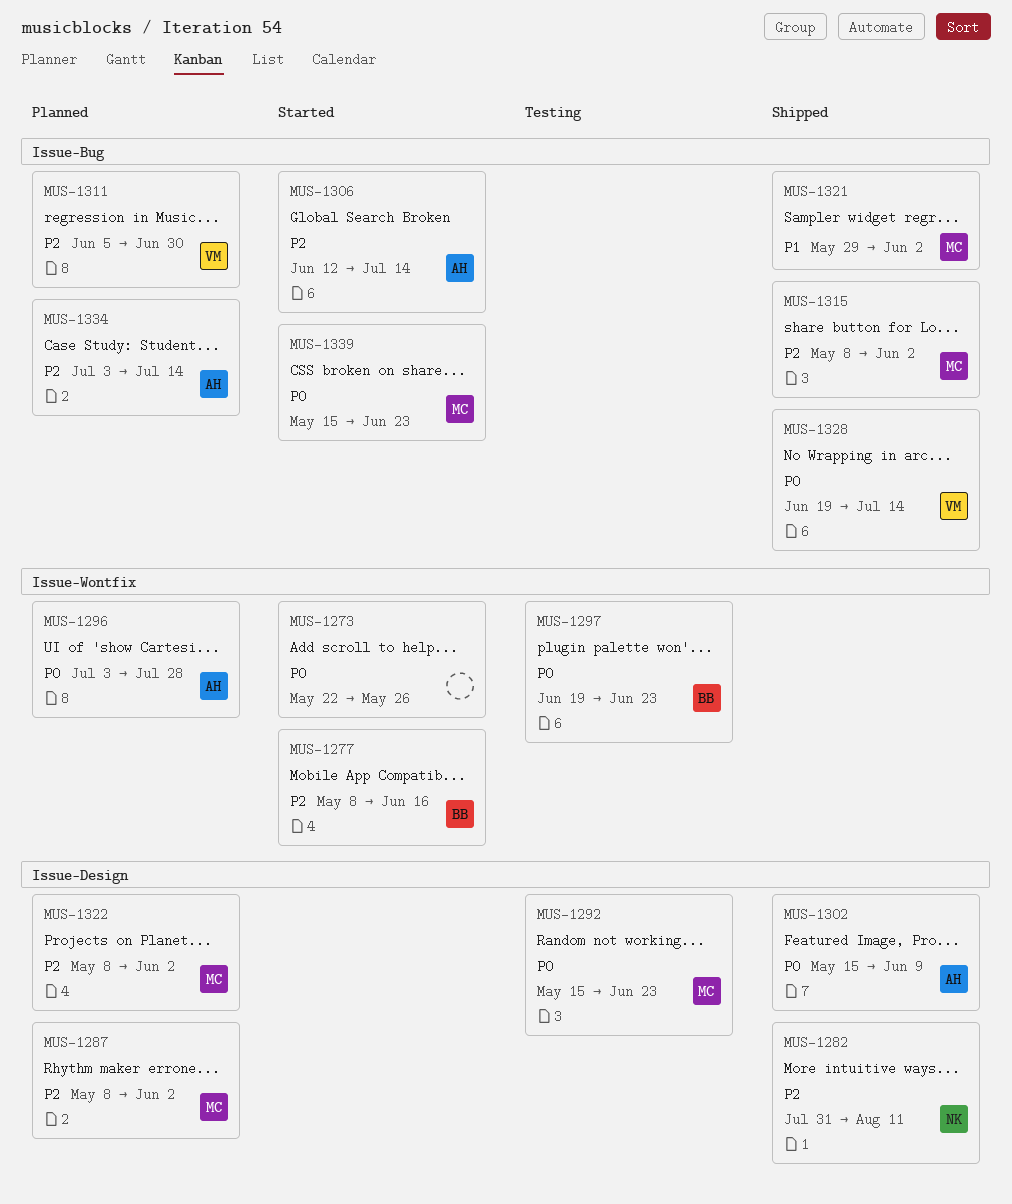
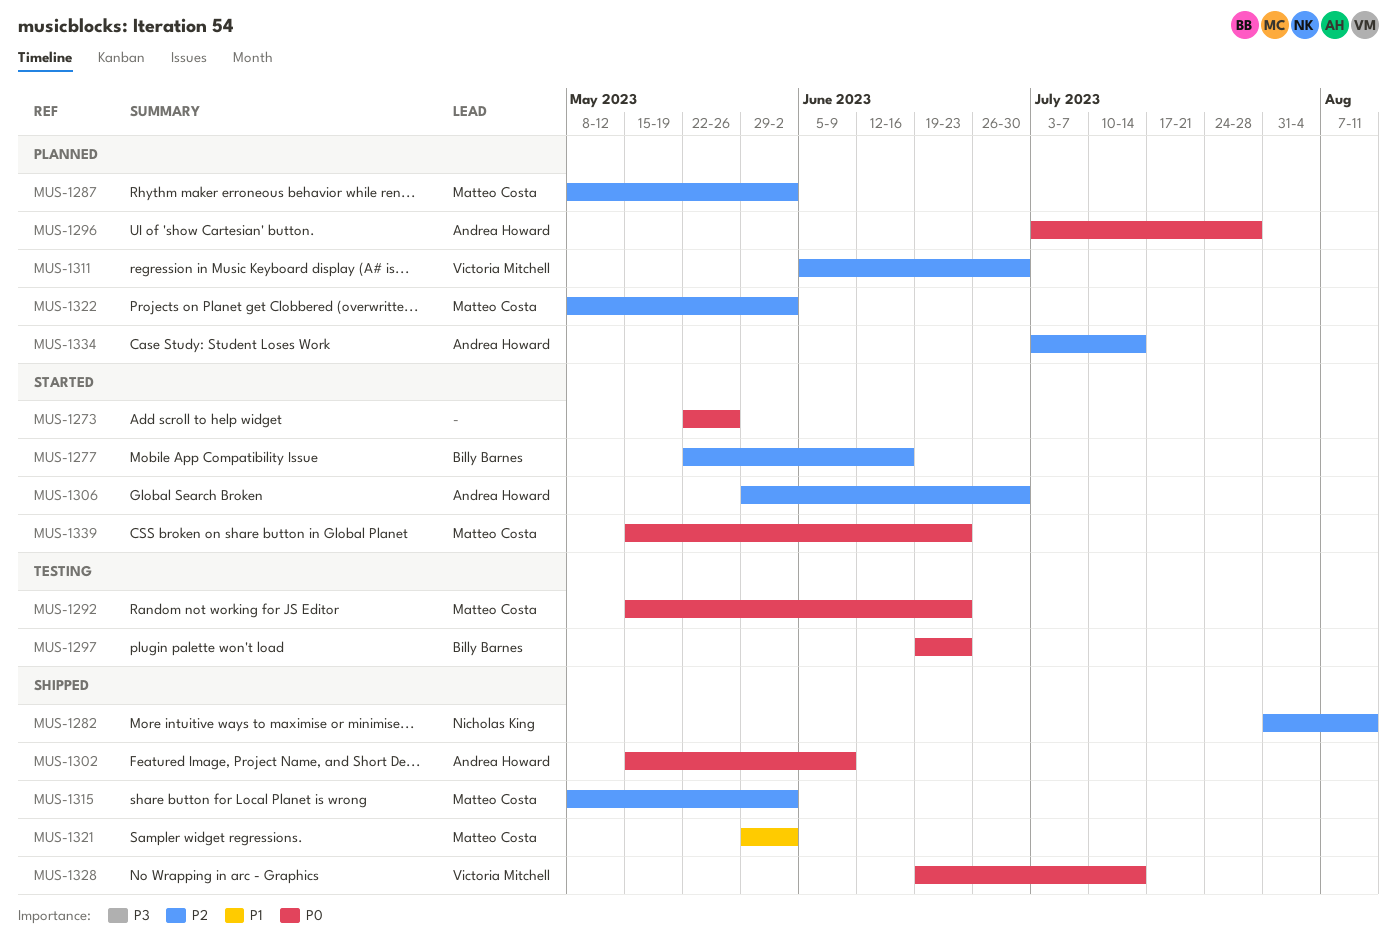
MUS-1277, start: May 8 -> May 22
MUS-1306, start: Jun 12 -> May 29
MUS-1306, due: Jul 14 -> Jun 30

